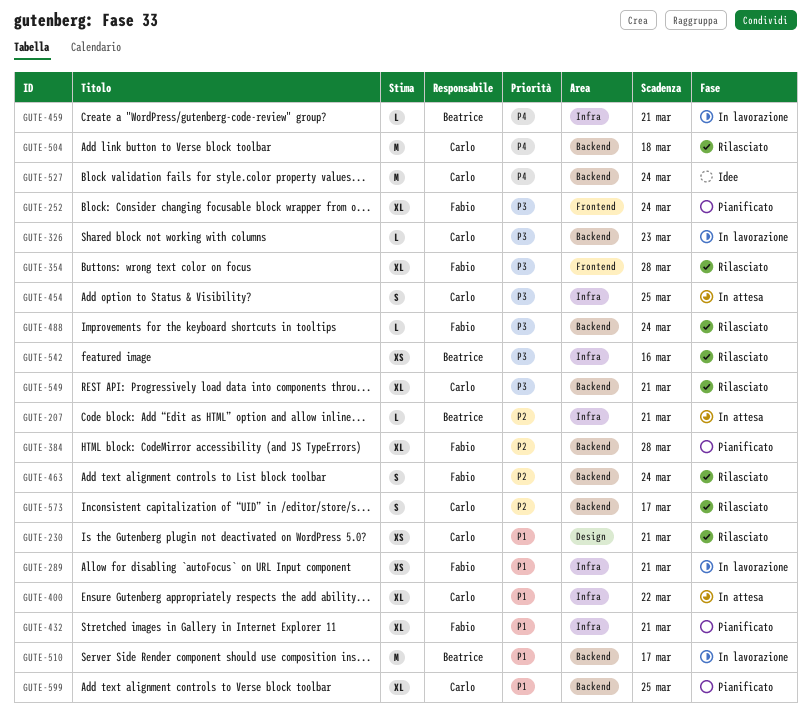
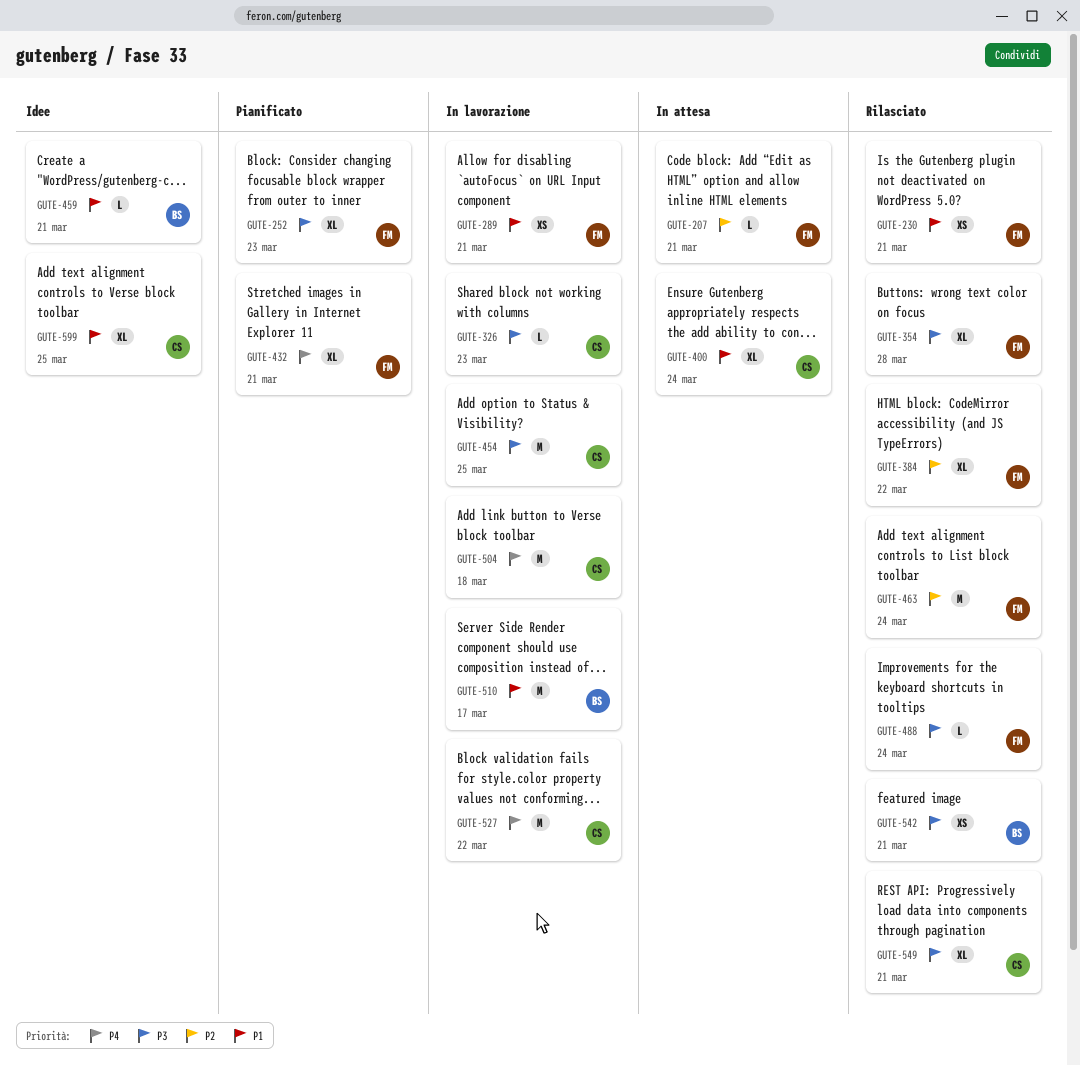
GUTE-207, owner: Beatrice -> Fabio
GUTE-230, owner: Carlo -> Fabio
GUTE-252, due: Mar 24 -> Mar 23
GUTE-384, status: Pianificato -> Rilasciato
GUTE-384, due: Mar 28 -> Mar 22
GUTE-400, due: Mar 22 -> Mar 24
GUTE-432, priority: P1 -> P4
GUTE-454, status: In attesa -> In lavorazione
GUTE-454, estimate: S -> M
GUTE-459, status: In lavorazione -> Idee
GUTE-459, priority: P4 -> P1
GUTE-463, estimate: S -> M
GUTE-504, status: Rilasciato -> In lavorazione
GUTE-527, status: Idee -> In lavorazione
GUTE-527, due: Mar 24 -> Mar 22
GUTE-542, due: Mar 16 -> Mar 21
GUTE-573: present -> none
GUTE-599, status: Pianificato -> Idee

